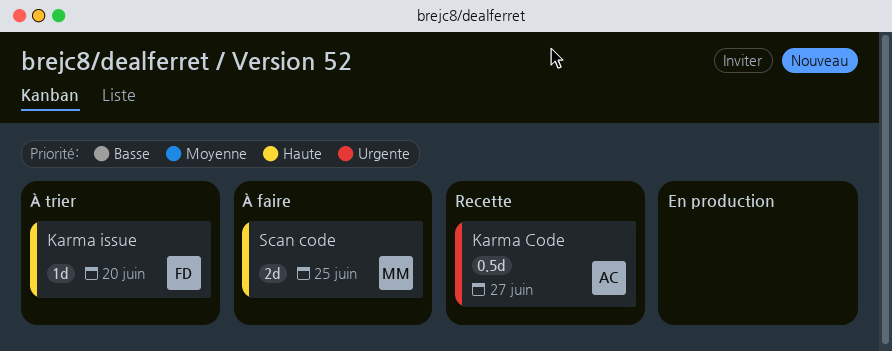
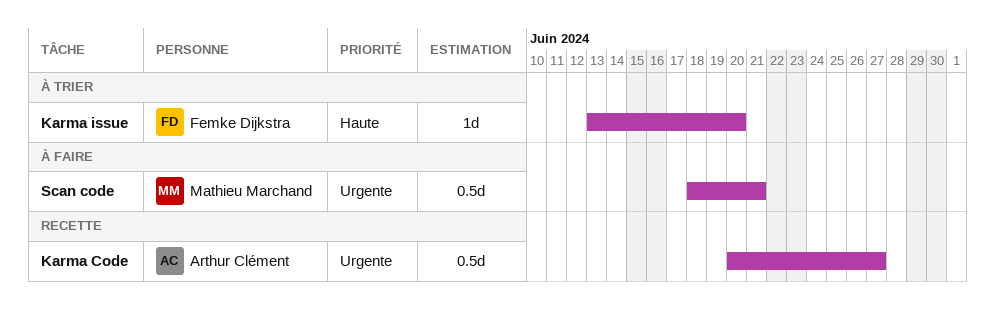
Scan code, priority: Haute -> Urgente
Scan code, estimate: 2d -> 0.5d
Scan code, due: Jun 25 -> Jun 21

